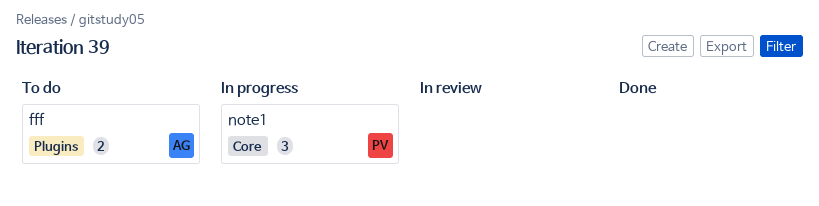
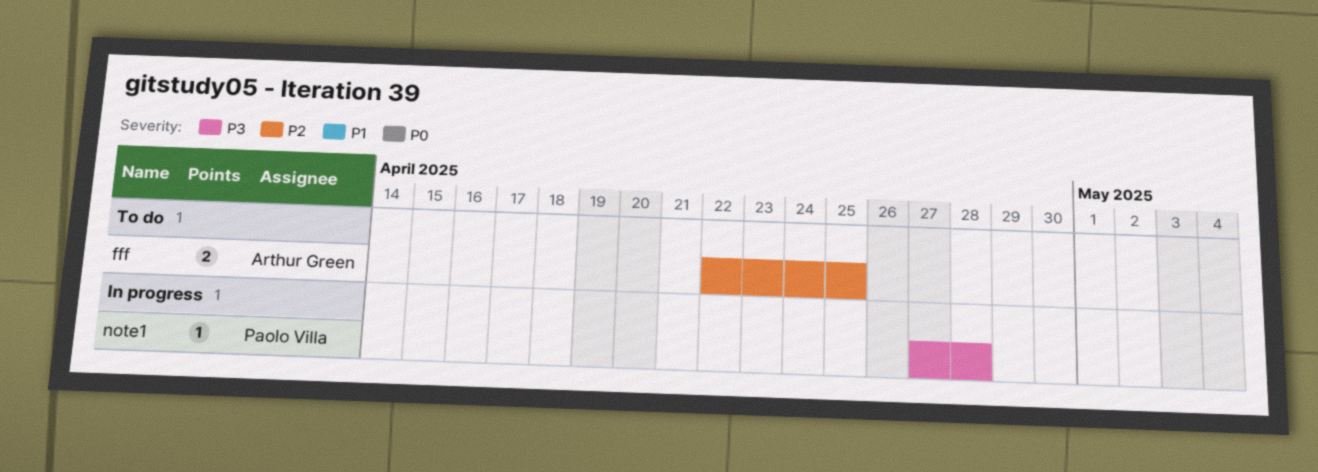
note1, estimate: 3 -> 1

